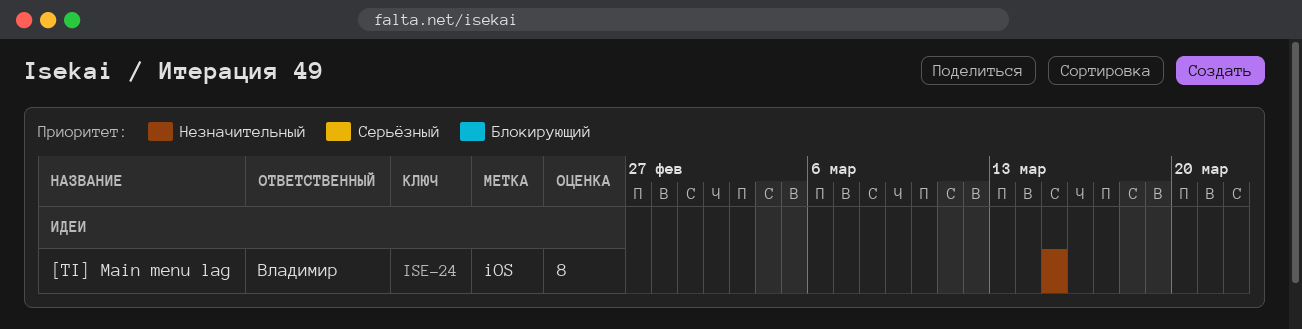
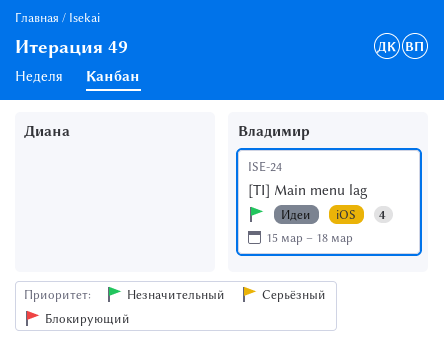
ISE-24, estimate: 8 -> 4
ISE-24, due: Mar 15 -> Mar 18

